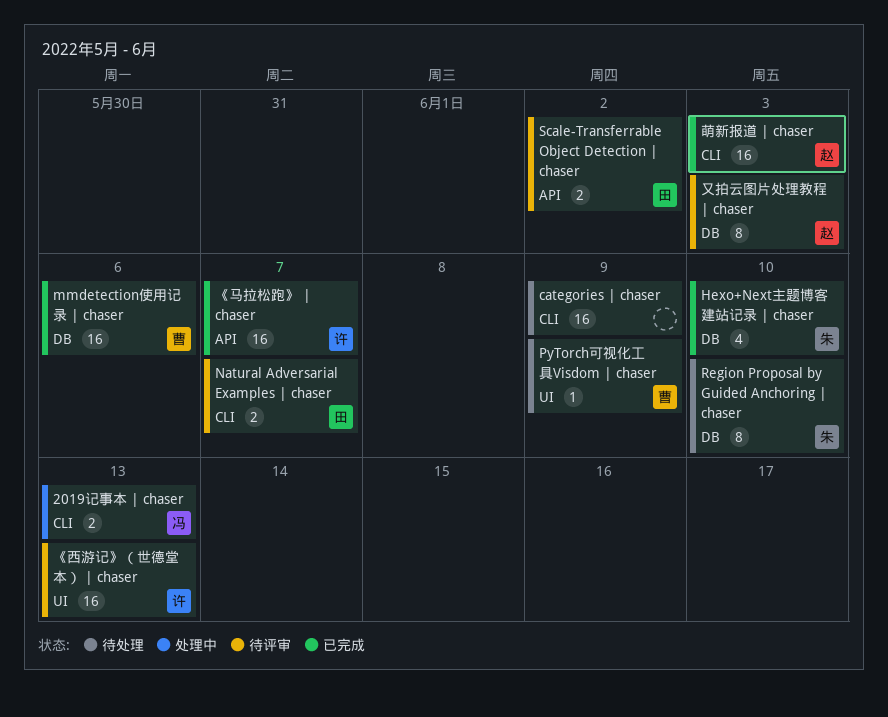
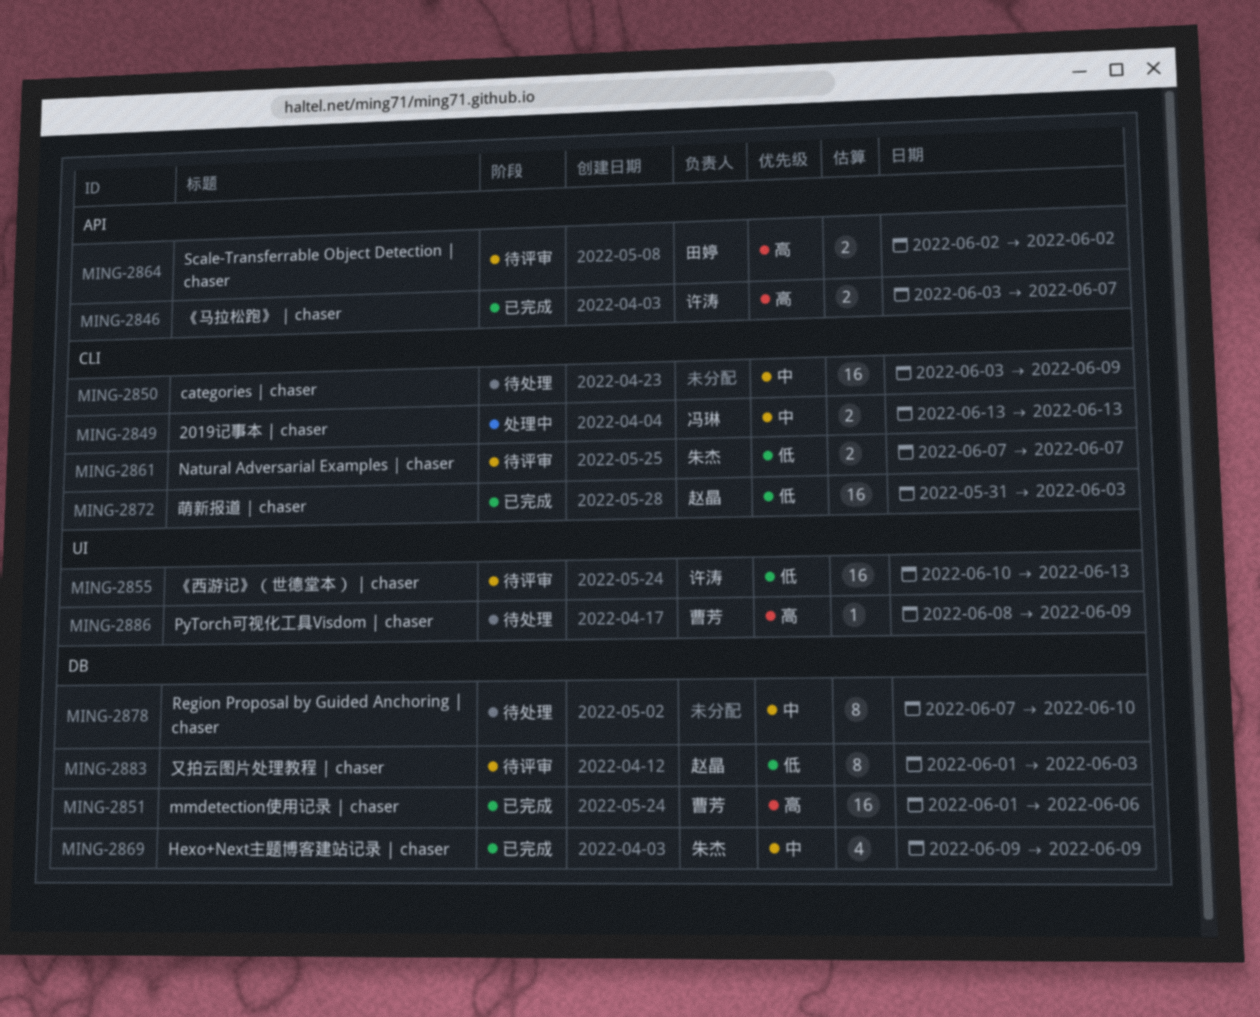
Hexo+Next主题博客建站记录 | chaser, due: Jun 10 -> Jun 9
Natural Adversarial Examples | chaser, owner: 田婷 -> 朱杰
Region Proposal by Guided Anchoring | chaser, owner: 朱杰 -> none
《马拉松跑》 | chaser, estimate: 16 -> 2

